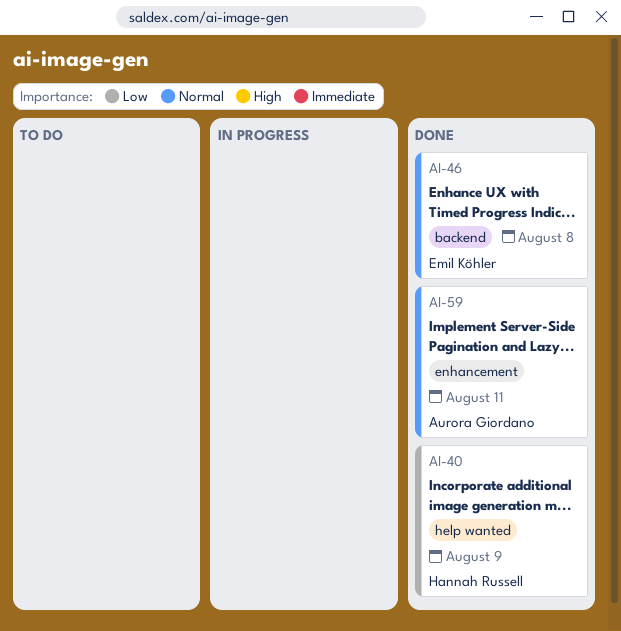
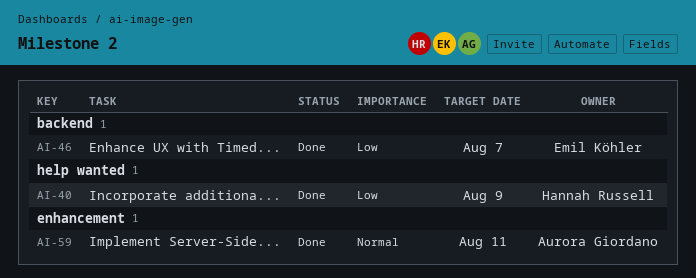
AI-46, priority: Normal -> Low
AI-46, due: Aug 8 -> Aug 7

